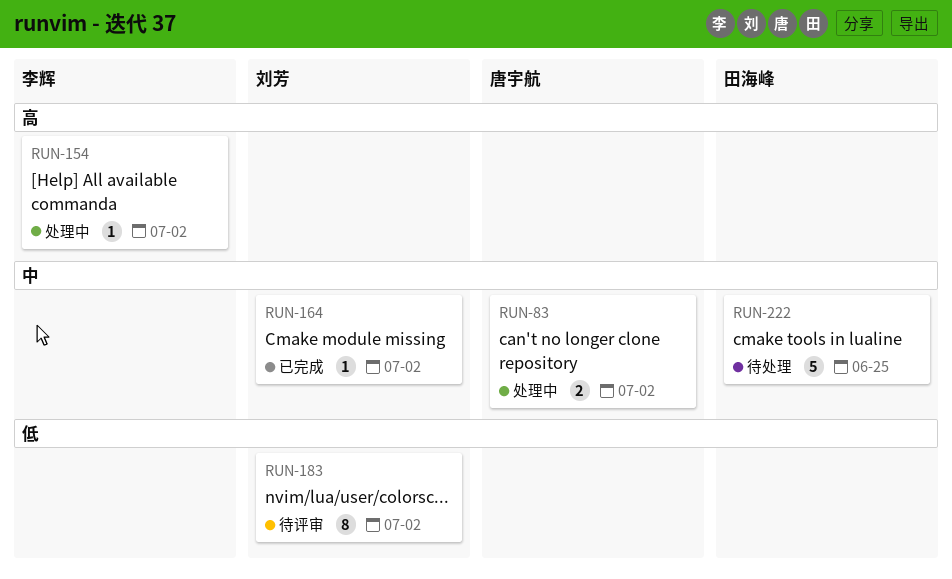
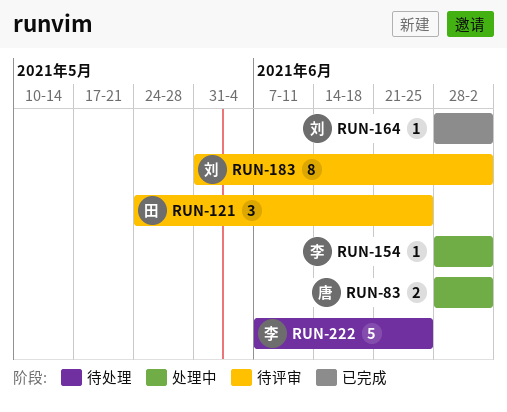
RUN-121: none -> present
RUN-222, owner: 田海峰 -> 李辉

